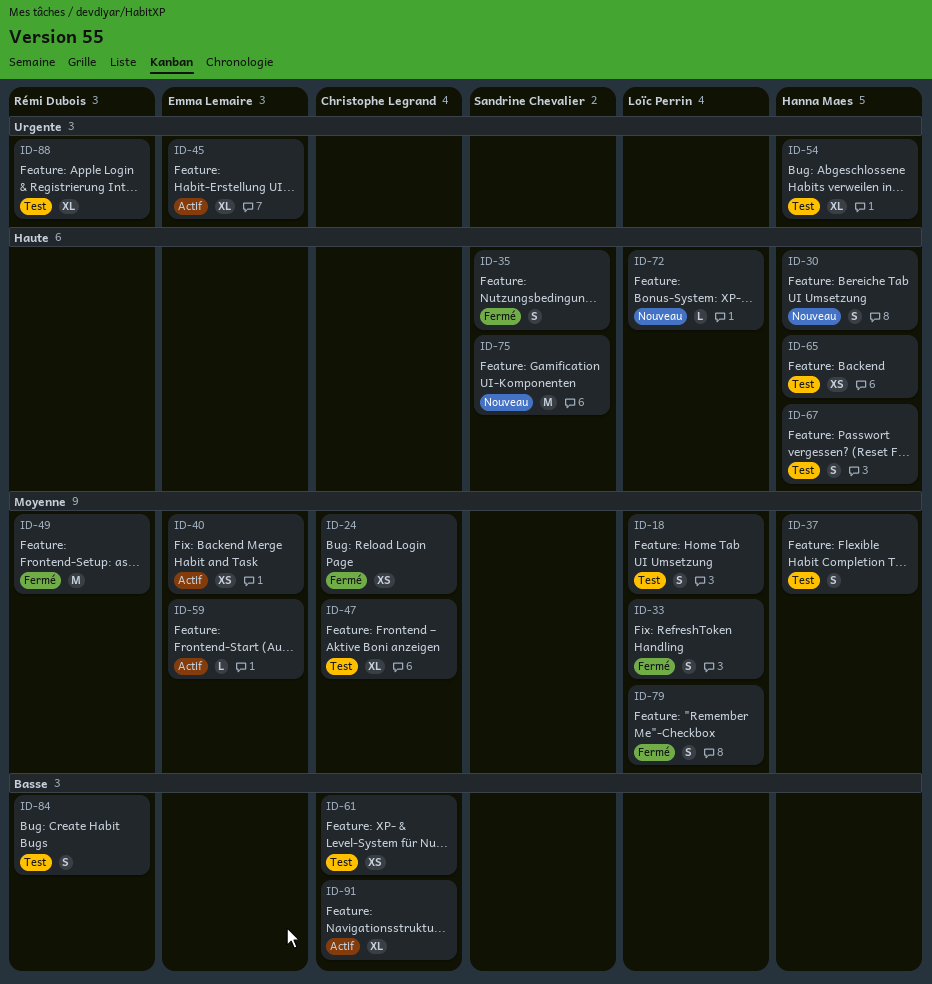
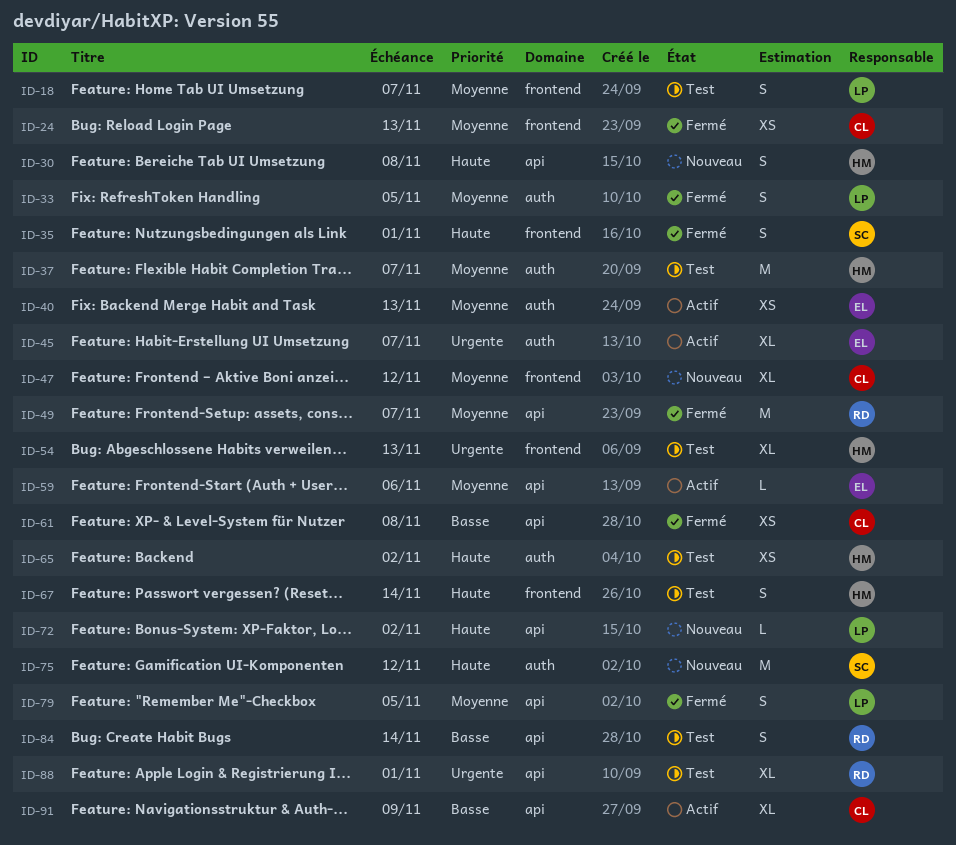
ID-37, estimate: S -> M
ID-47, status: Test -> Nouveau
ID-61, status: Test -> Fermé

